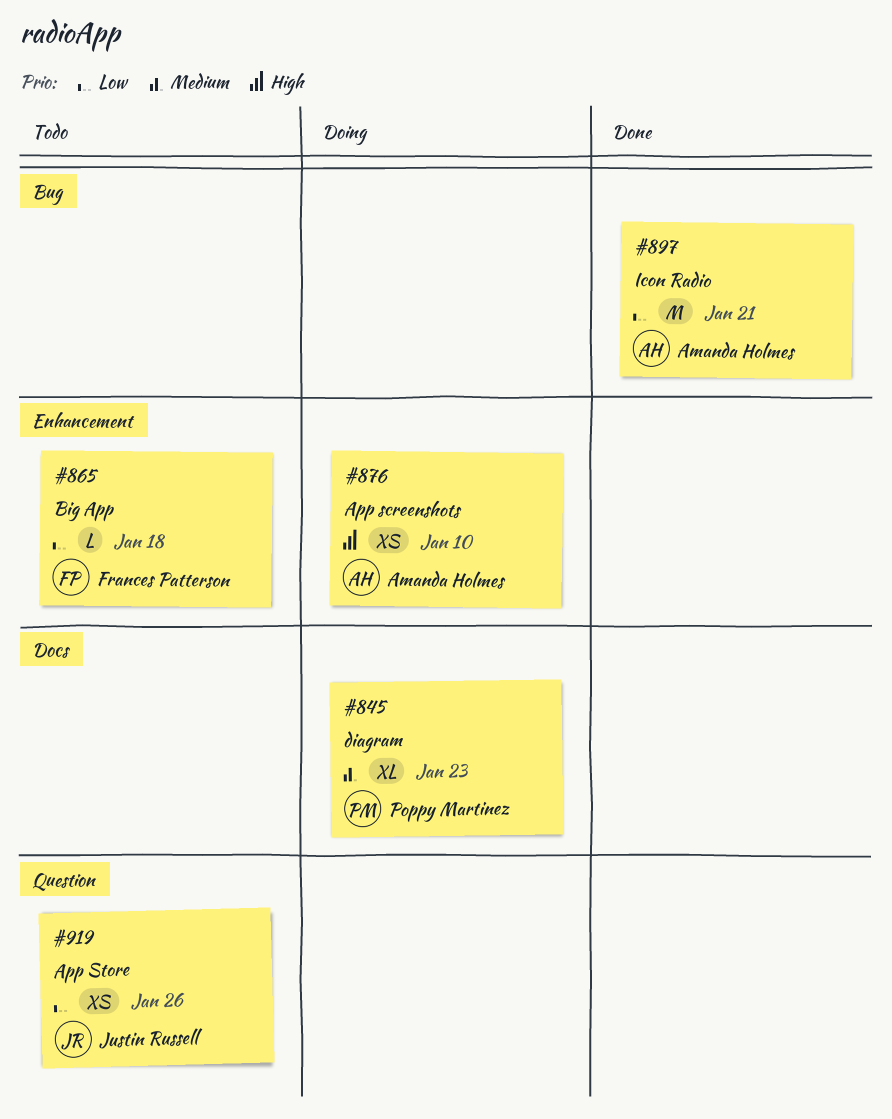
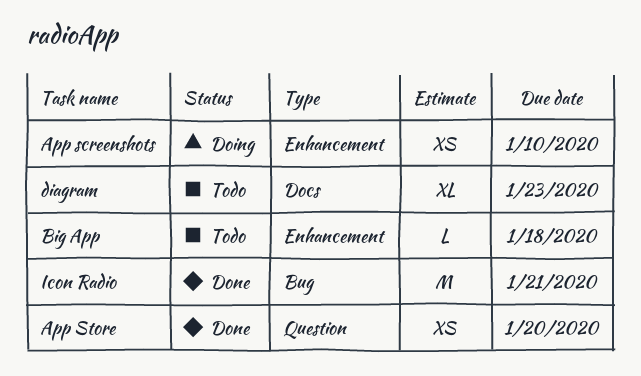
App Store, status: Todo -> Done
App Store, due: Jan 26 -> Jan 20
diagram, status: Doing -> Todo

